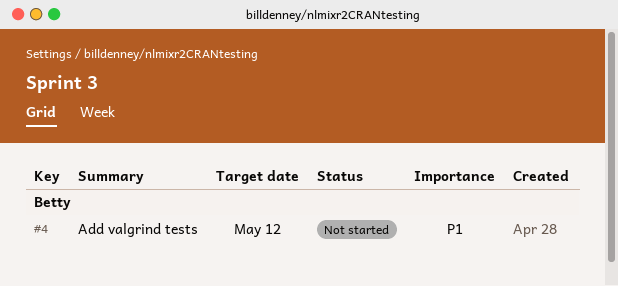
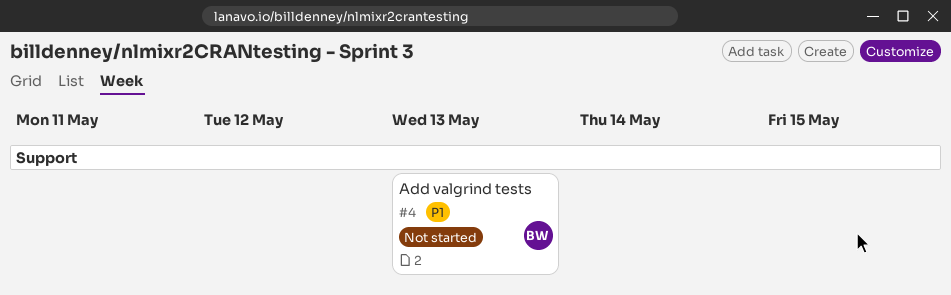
#4, due: May 12 -> May 13

